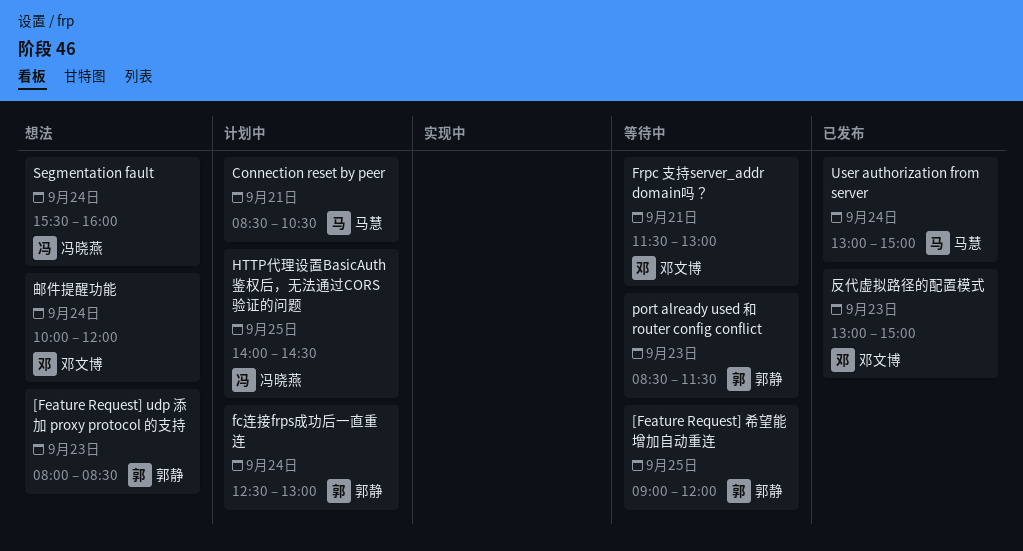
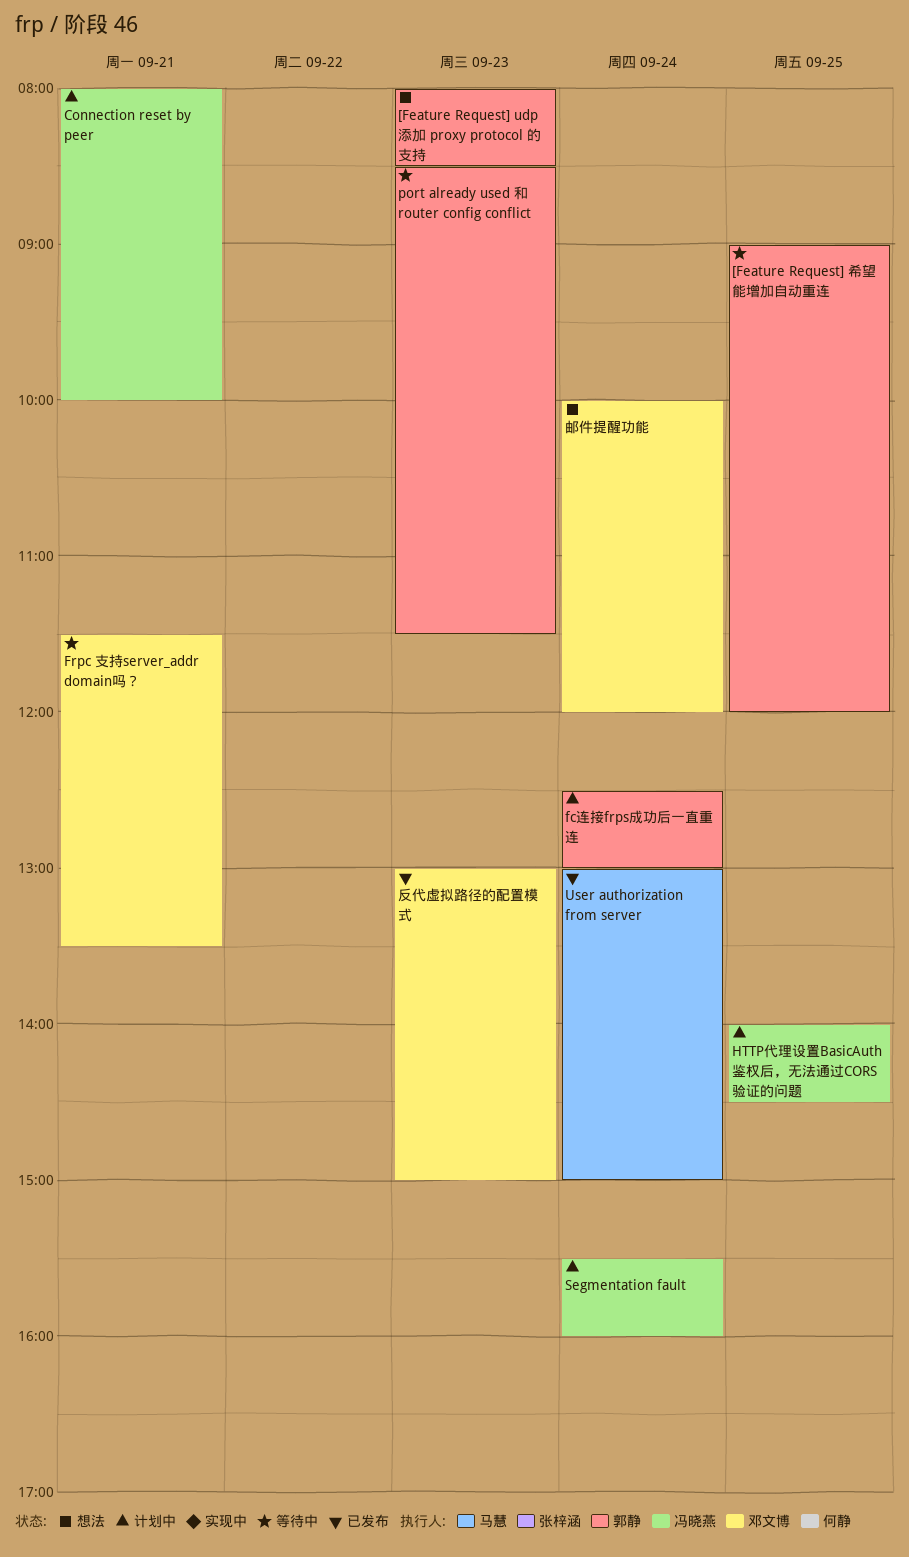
Connection reset by peer, owner: 马慧 -> 冯晓燕
Connection reset by peer, begins: 08:30 -> 08:00
Connection reset by peer, ends: 10:30 -> 10:00
Frpc 支持server_addr domain吗？, ends: 13:00 -> 13:30
Segmentation fault, status: 想法 -> 计划中

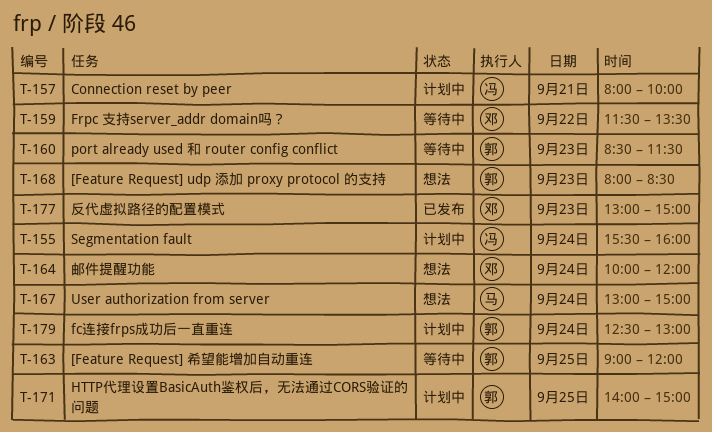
Frpc 支持server_addr domain吗？, day: Sep 21 -> Sep 22
HTTP代理设置BasicAuth鉴权后，无法通过CORS验证的问题, owner: 冯晓燕 -> 郭静
HTTP代理设置BasicAuth鉴权后，无法通过CORS验证的问题, ends: 14:30 -> 15:00
User authorization from server, status: 已发布 -> 想法

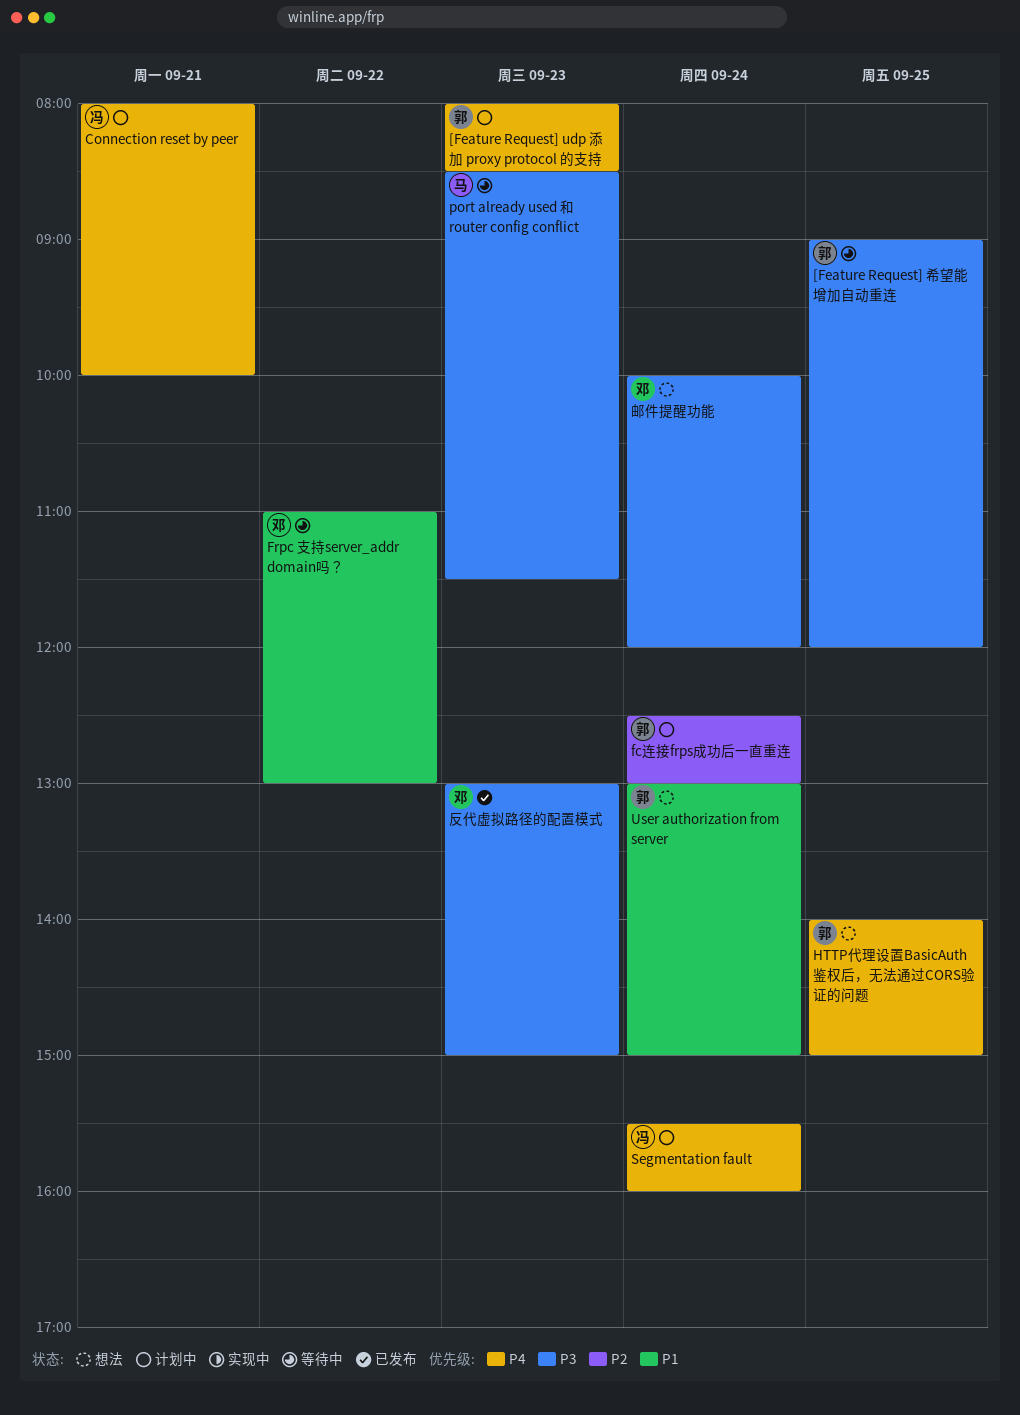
[Feature Request] udp 添加 proxy protocol 的支持, status: 想法 -> 计划中
Frpc 支持server_addr domain吗？, begins: 11:30 -> 11:00
Frpc 支持server_addr domain吗？, ends: 13:30 -> 13:00
HTTP代理设置BasicAuth鉴权后，无法通过CORS验证的问题, status: 计划中 -> 想法
port already used 和 router config conflict, owner: 郭 -> 马
User authorization from server, owner: 马 -> 郭

